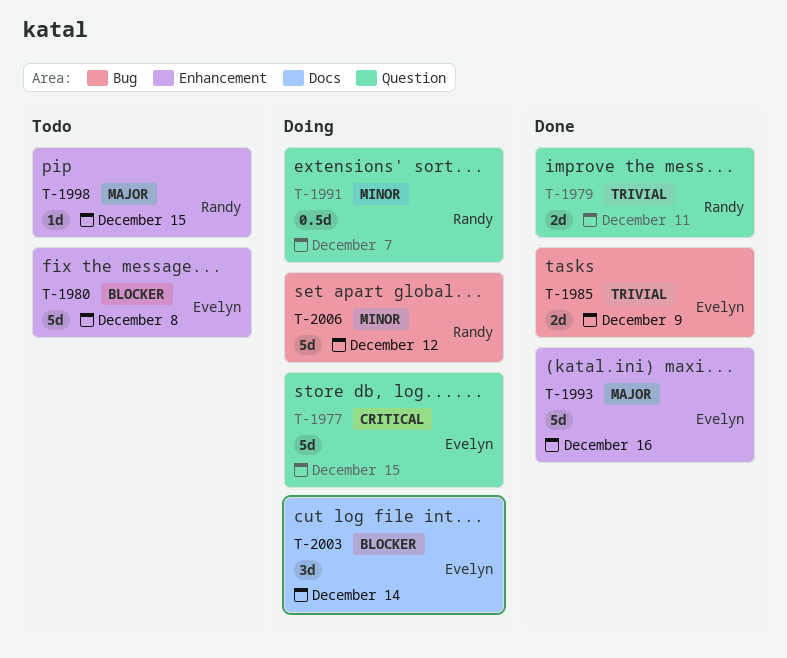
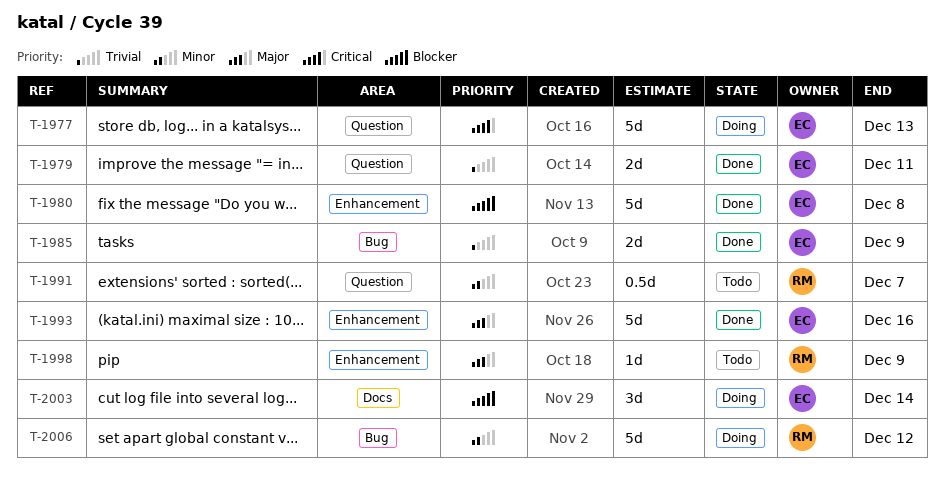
T-1977, due: Dec 15 -> Dec 13
T-1979, owner: Randy -> Evelyn
T-1980, status: Todo -> Done
T-1991, status: Doing -> Todo
T-1998, due: Dec 15 -> Dec 9

